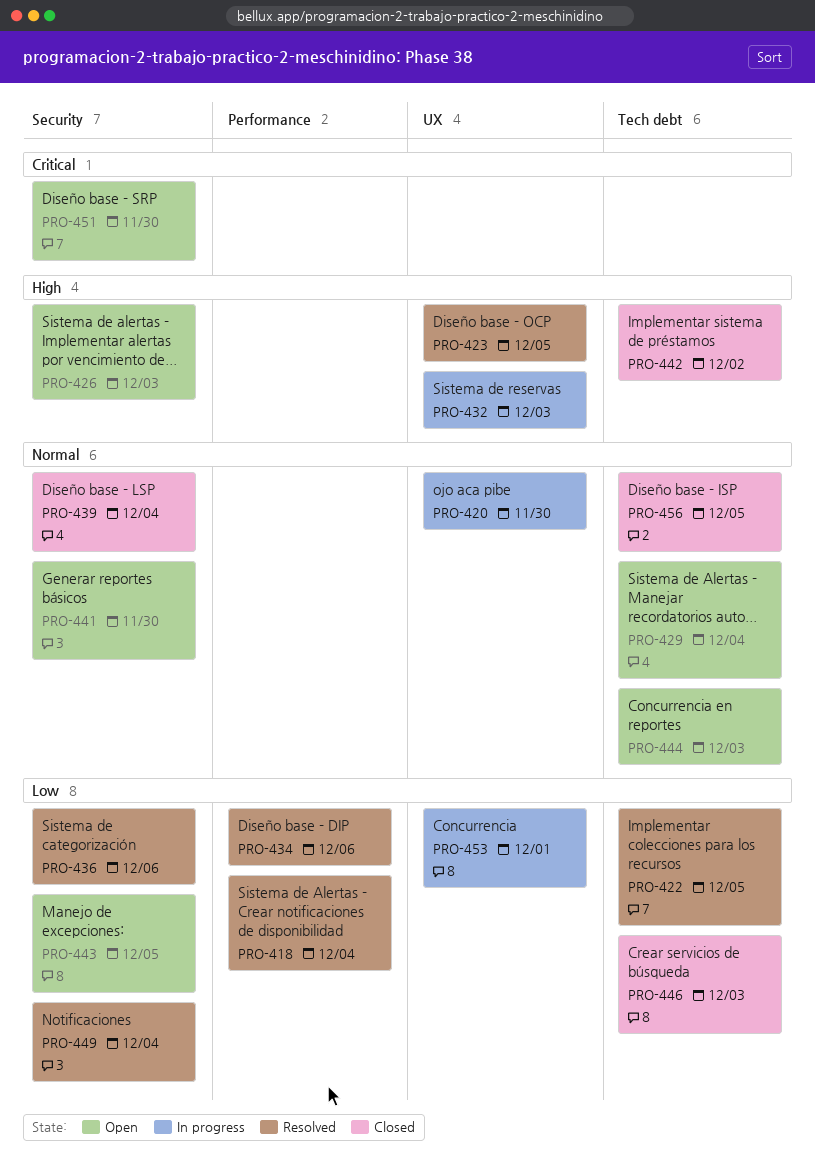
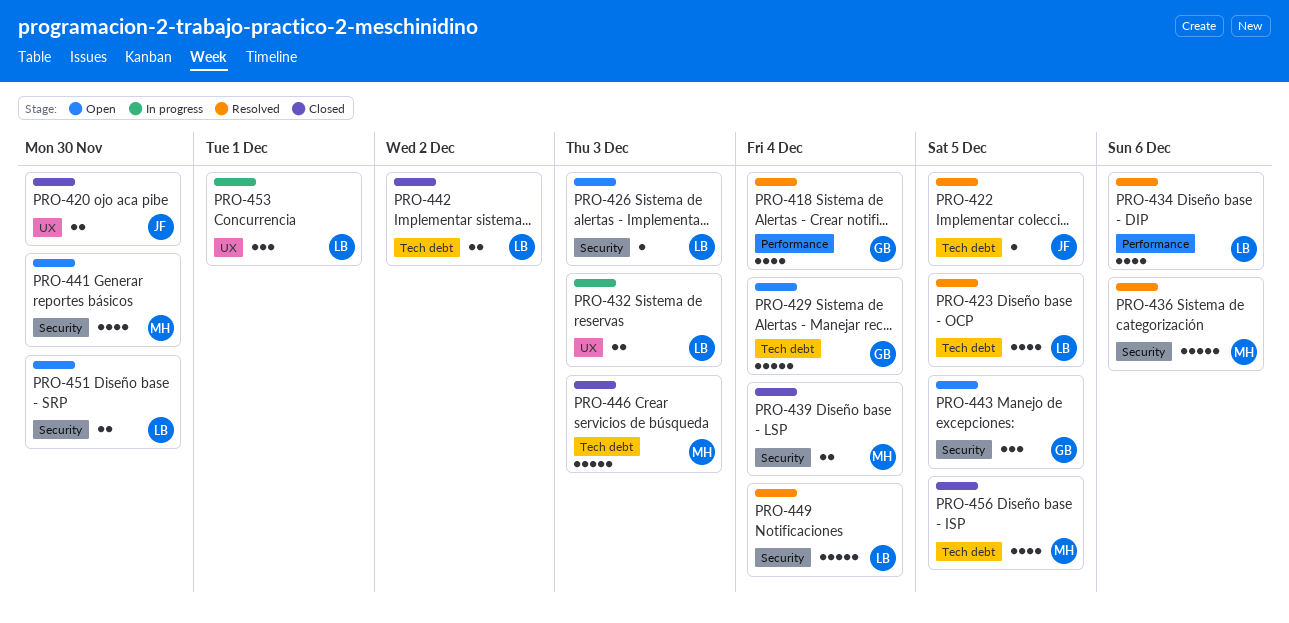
PRO-420, status: In progress -> Closed
PRO-423, label: UX -> Tech debt
PRO-444: present -> none

